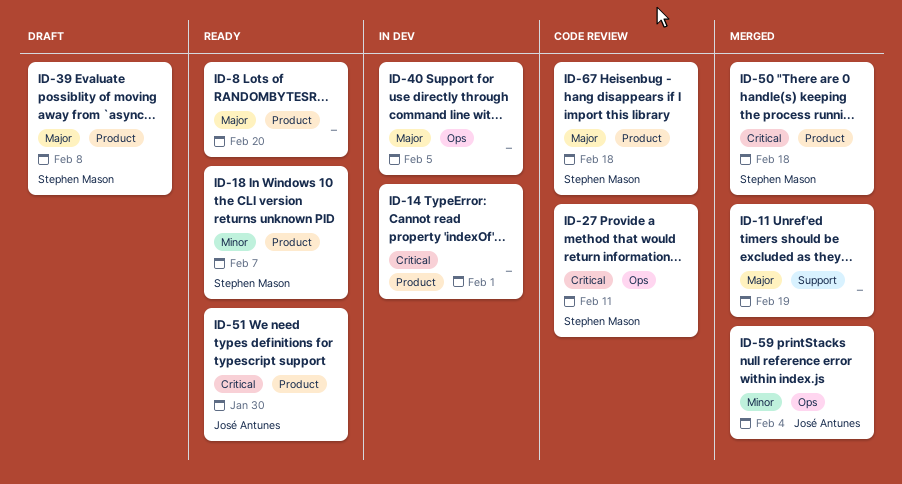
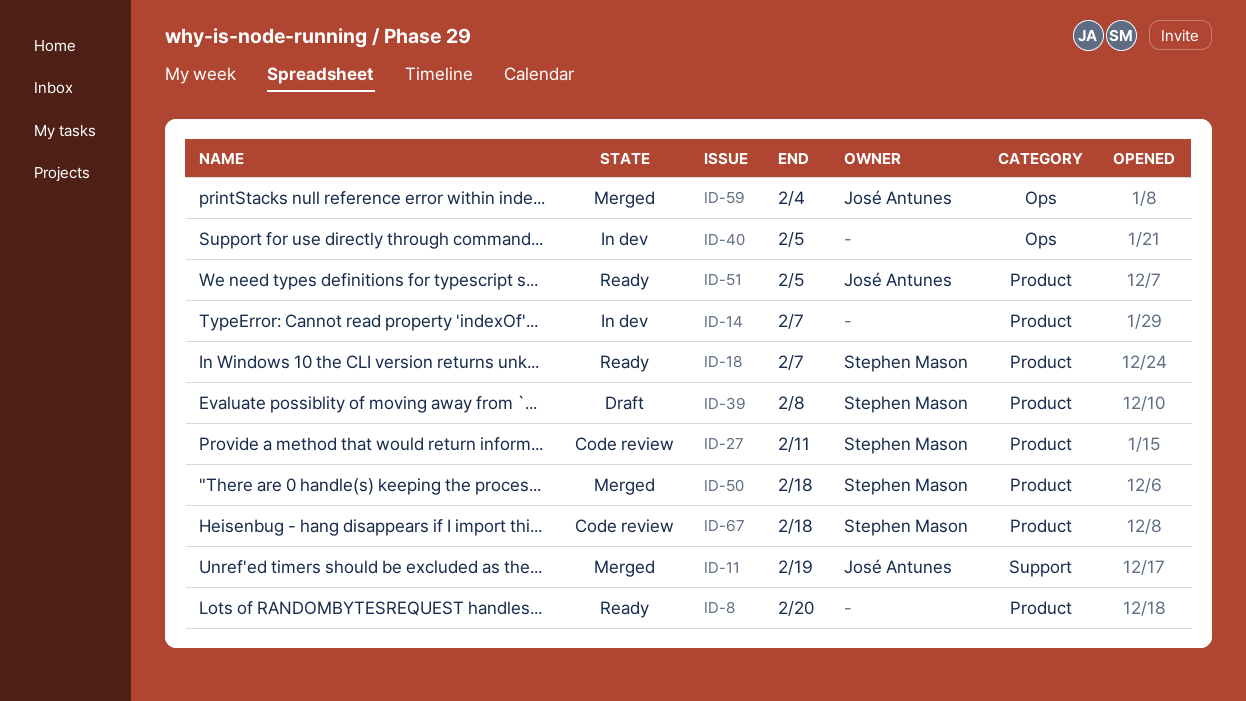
ID-11, owner: none -> José Antunes
ID-14, due: Feb 1 -> Feb 7
ID-27, label: Ops -> Product
ID-51, due: Jan 30 -> Feb 5

